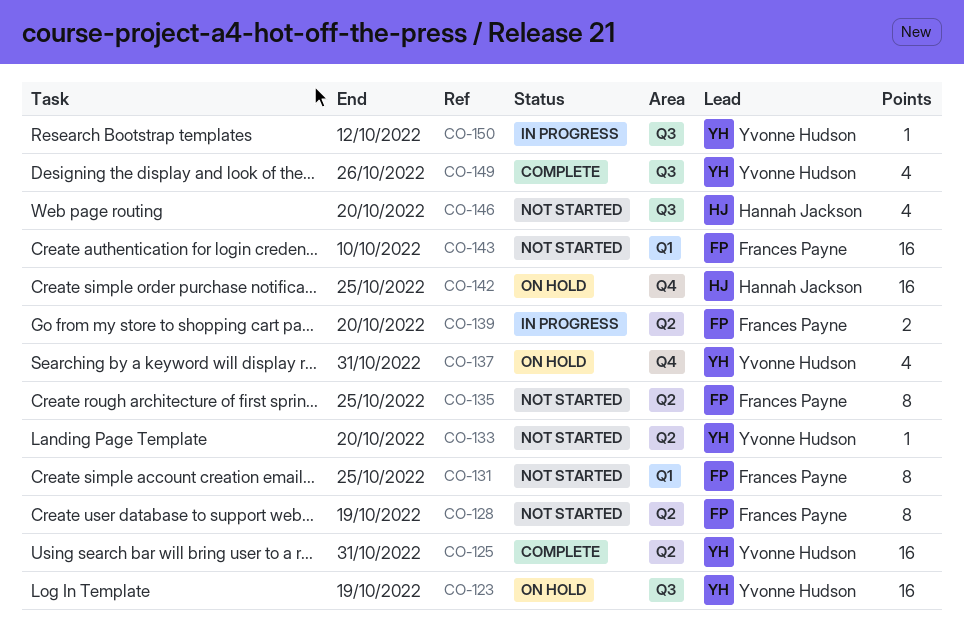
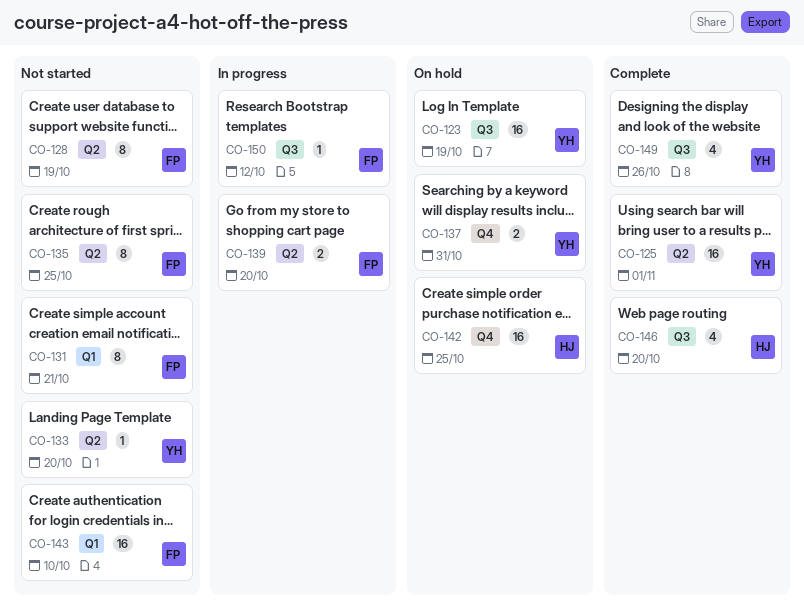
CO-125, due: Oct 31 -> Nov 1
CO-131, due: Oct 25 -> Oct 21
CO-137, estimate: 4 -> 2
CO-146, status: Not started -> Complete
CO-150, owner: Yvonne Hudson -> Frances Payne

